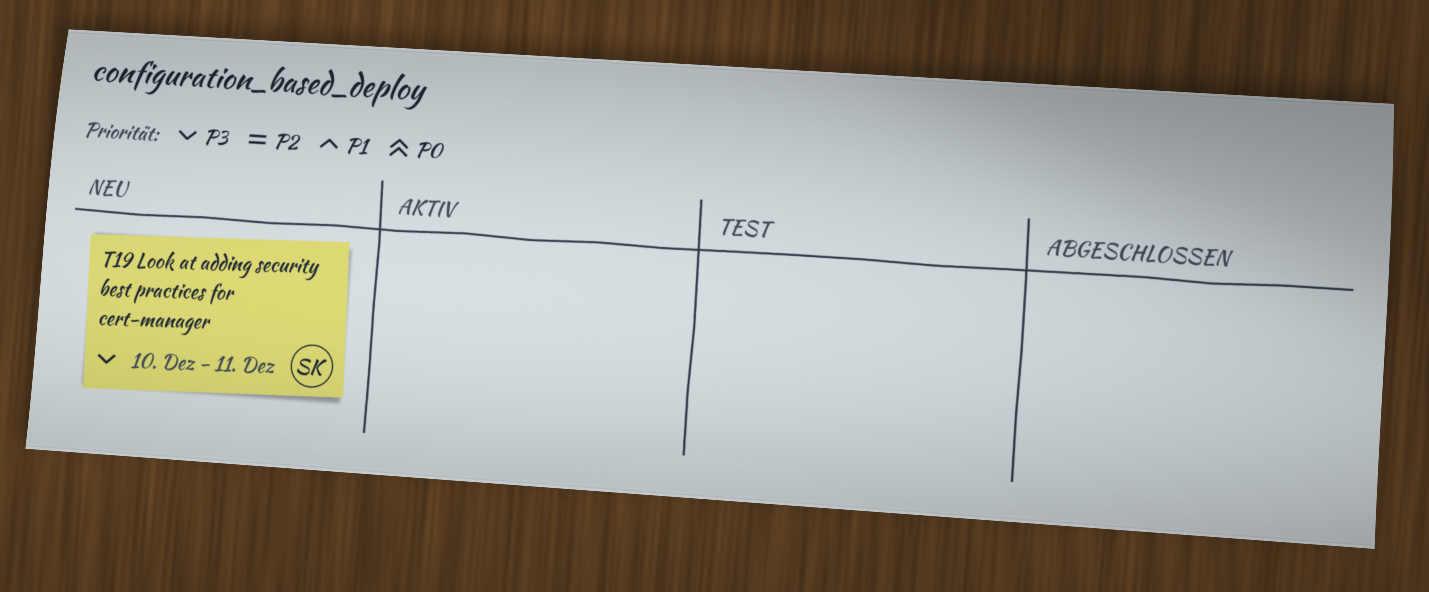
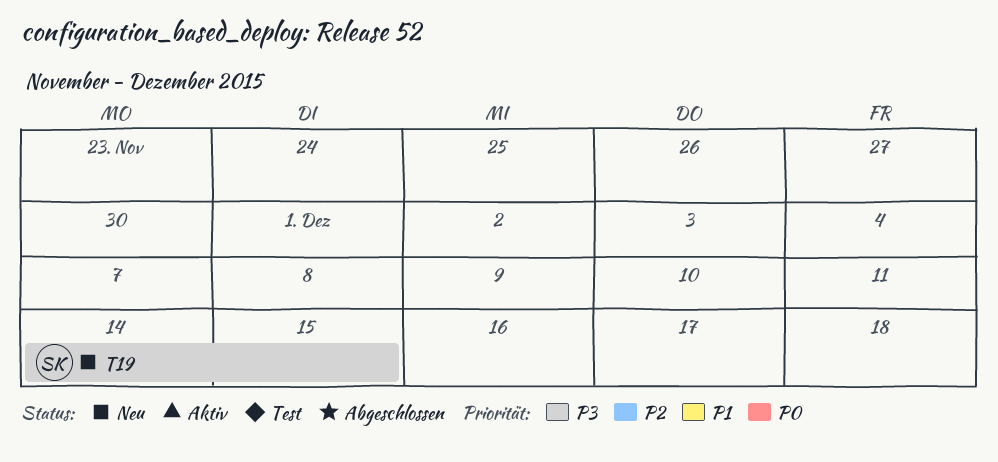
T19, start: Dec 10 -> Dec 14
T19, due: Dec 11 -> Dec 15

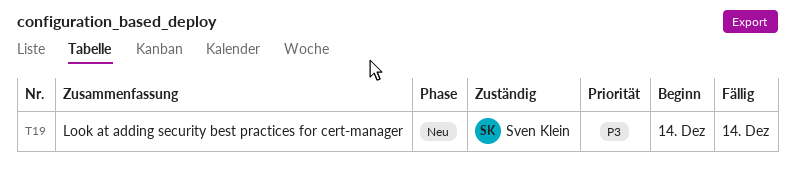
T19, due: Dec 15 -> Dec 14

